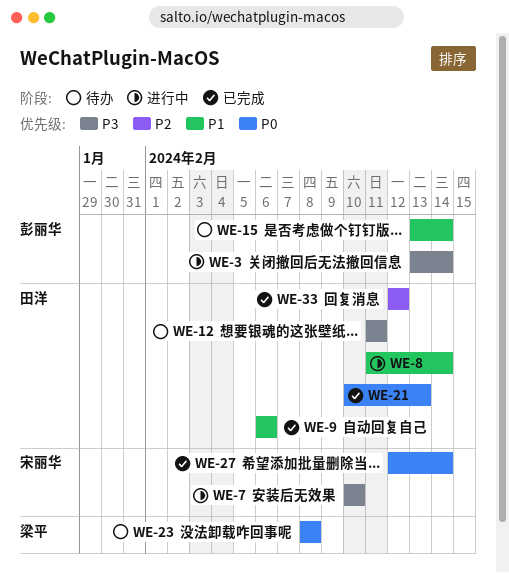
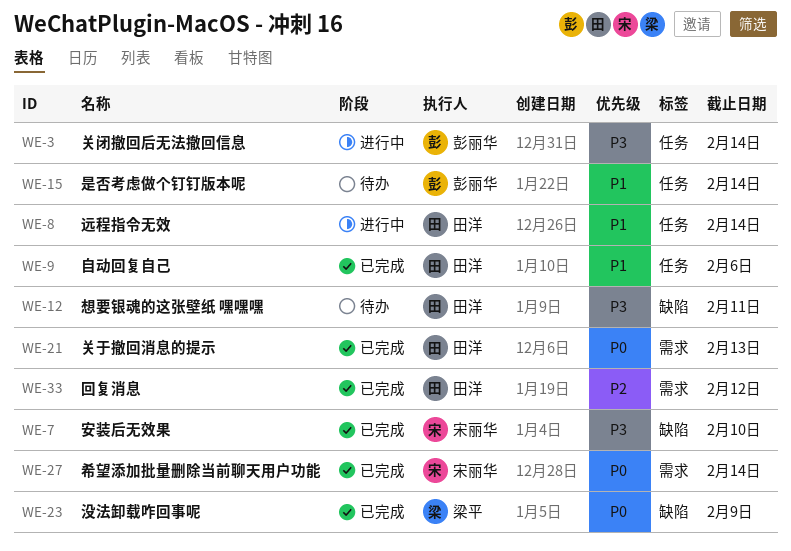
WE-7, status: 进行中 -> 已完成
WE-23, status: 待办 -> 已完成
WE-23, due: Feb 8 -> Feb 9

